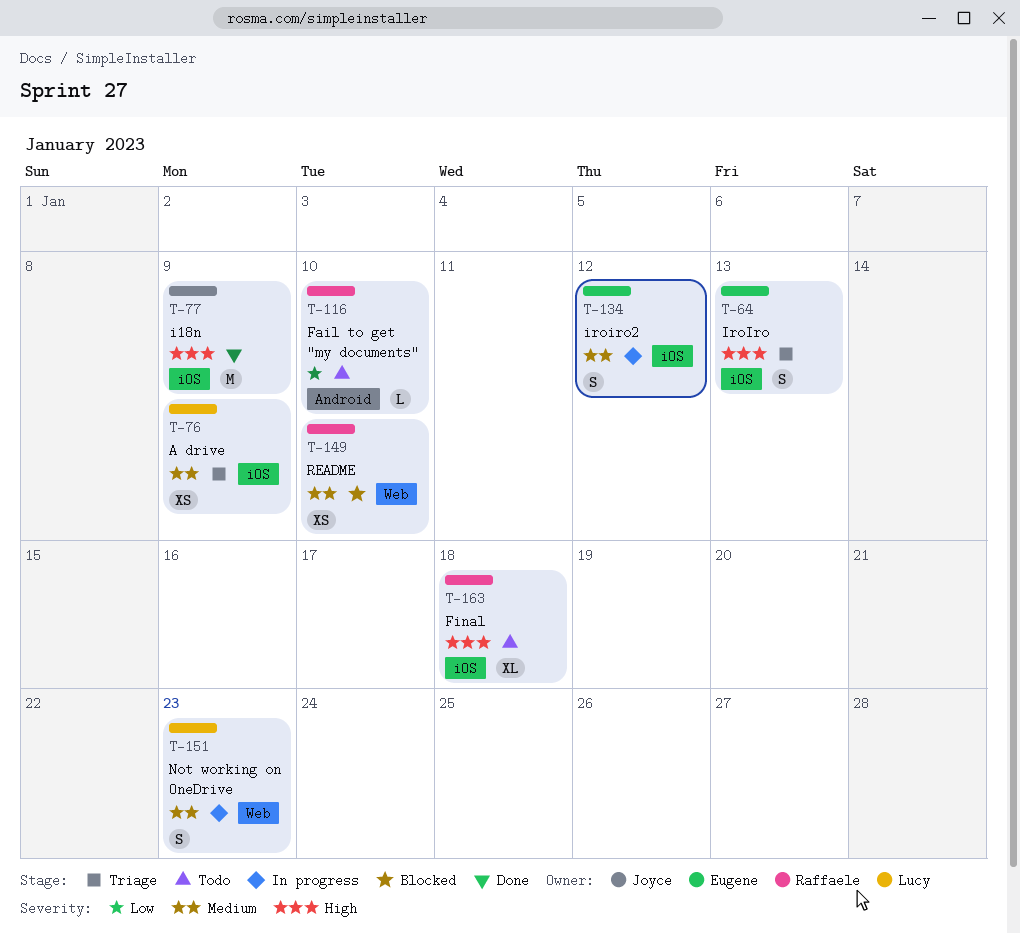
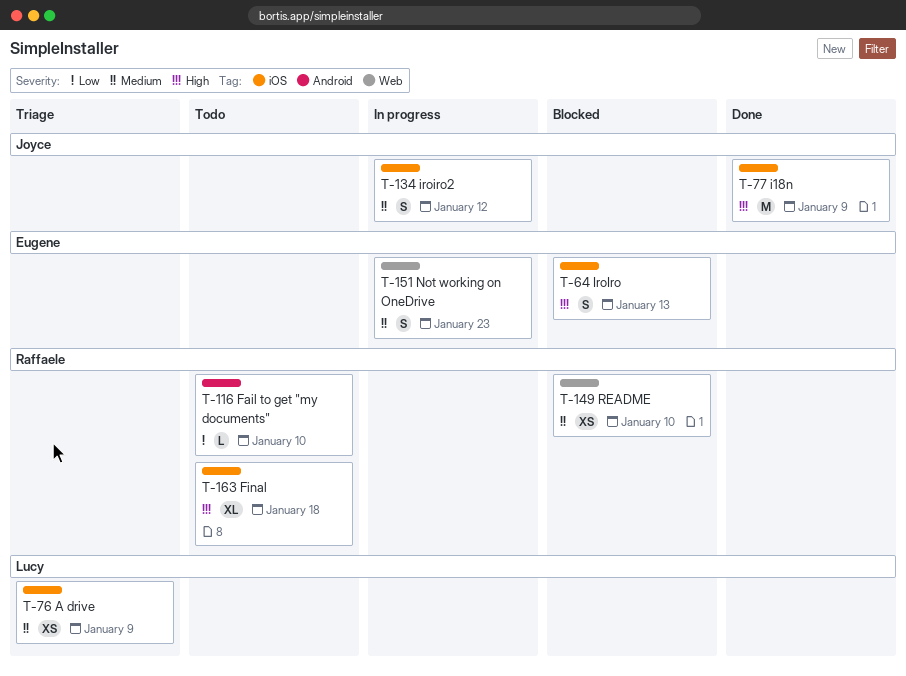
T-64, status: Triage -> Blocked
T-134, owner: Eugene -> Joyce
T-151, owner: Lucy -> Eugene

